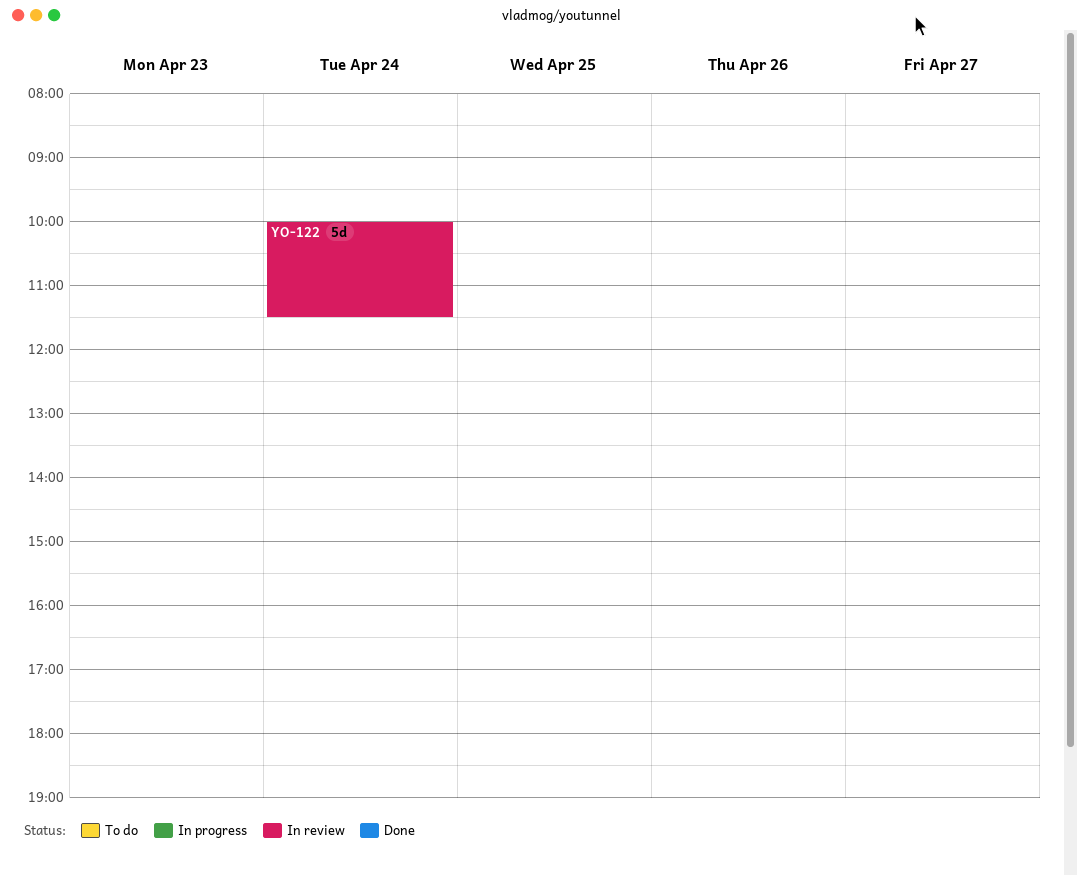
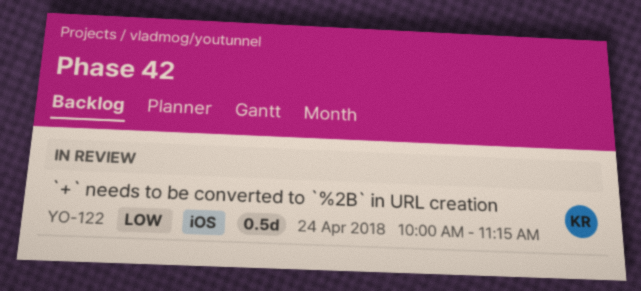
YO-122, estimate: 5d -> 0.5d
YO-122, ends: 11:30 -> 11:15

